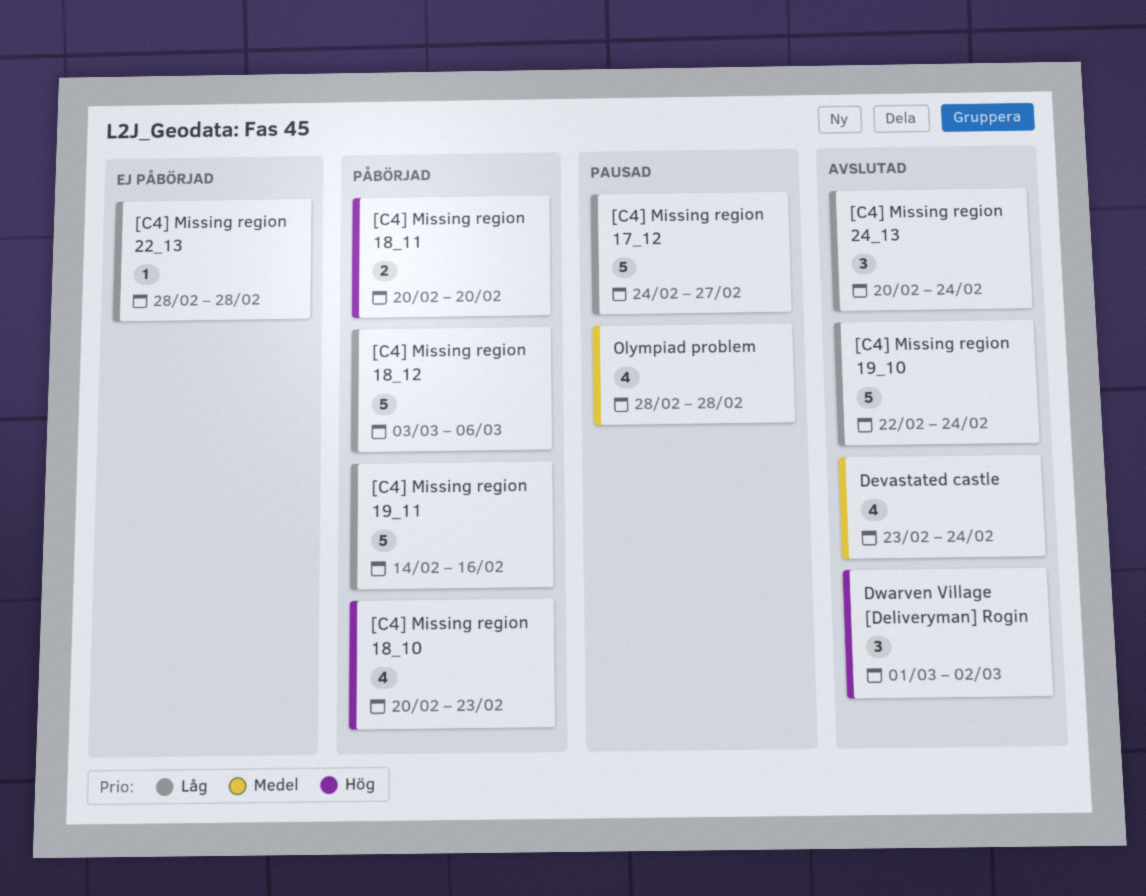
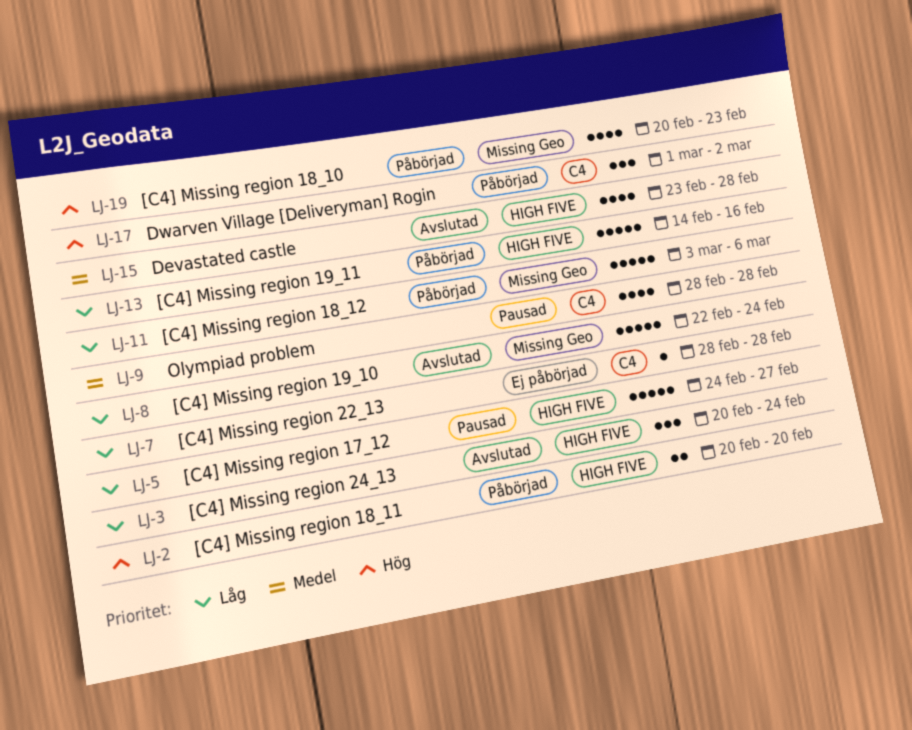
Devastated castle, due: Feb 24 -> Feb 28
Dwarven Village [Deliveryman] Rogin, status: Avslutad -> Påbörjad

